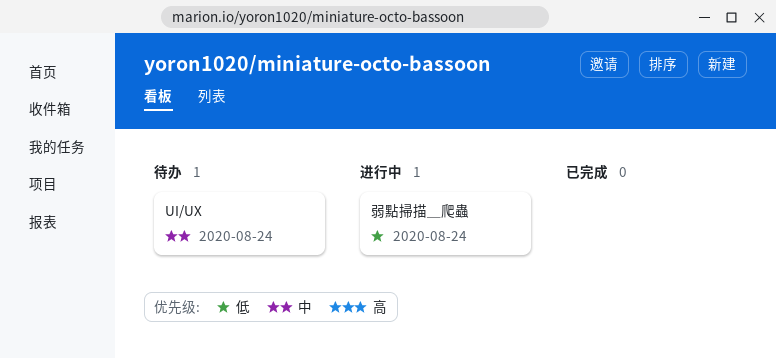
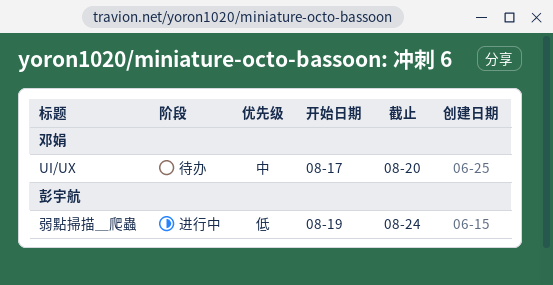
UI/UX, due: Aug 24 -> Aug 20

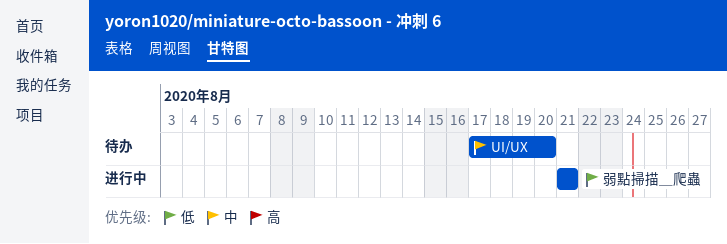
弱點掃描＿爬蟲, start: Aug 19 -> Aug 21
弱點掃描＿爬蟲, due: Aug 24 -> Aug 21

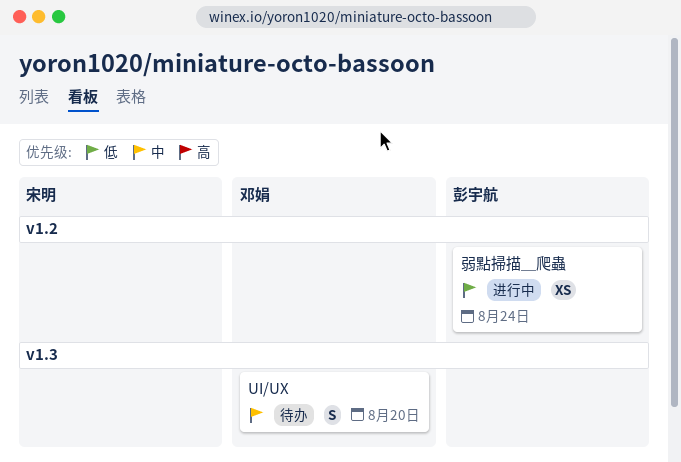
弱點掃描＿爬蟲, due: Aug 21 -> Aug 24

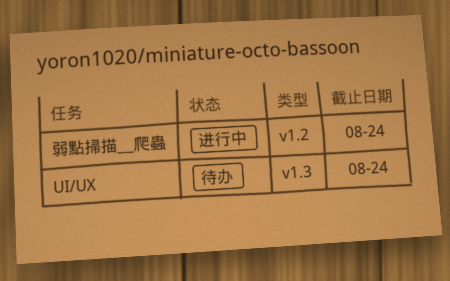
UI/UX, due: Aug 20 -> Aug 24

